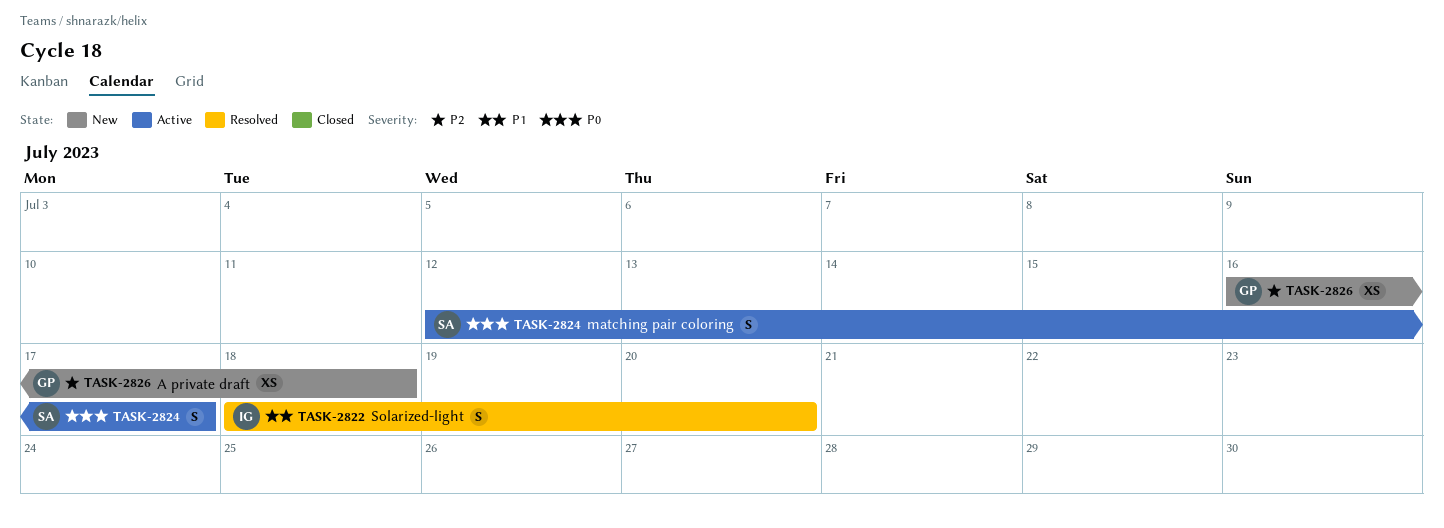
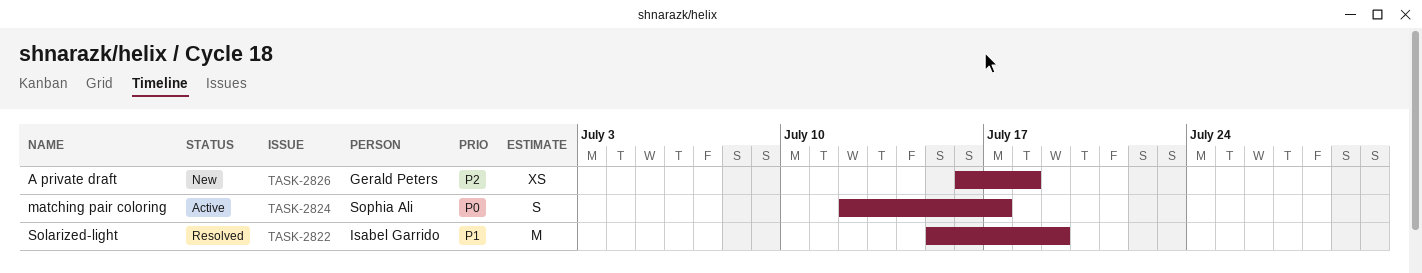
TASK-2822, estimate: S -> M
TASK-2822, start: Jul 18 -> Jul 15
TASK-2822, due: Jul 20 -> Jul 19

